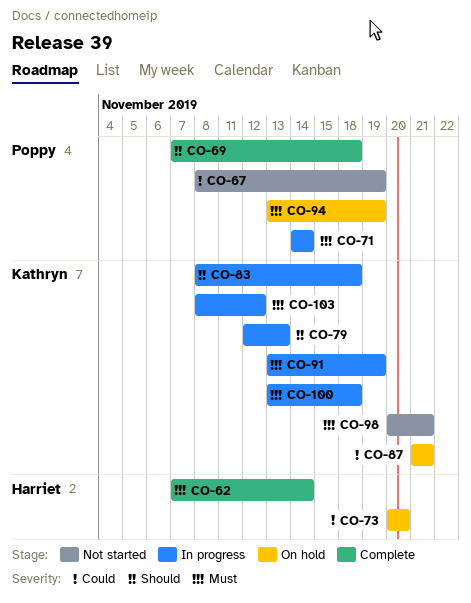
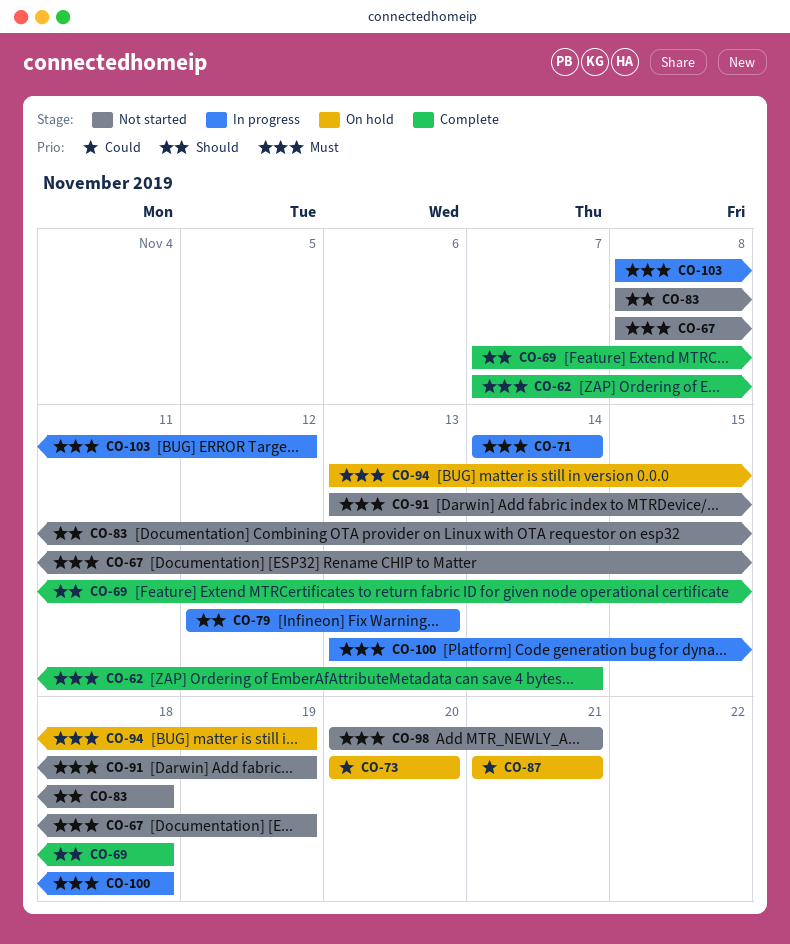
CO-67, priority: Could -> Must
CO-83, status: In progress -> Not started
CO-91, status: In progress -> Not started

